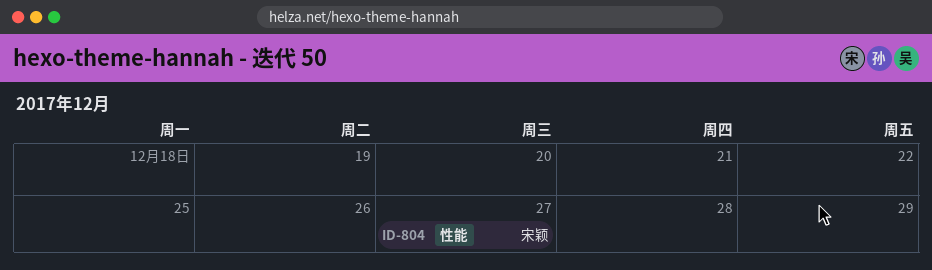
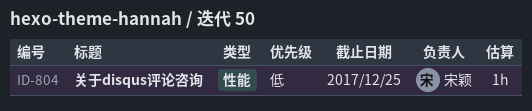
ID-804, due: Dec 27 -> Dec 25

